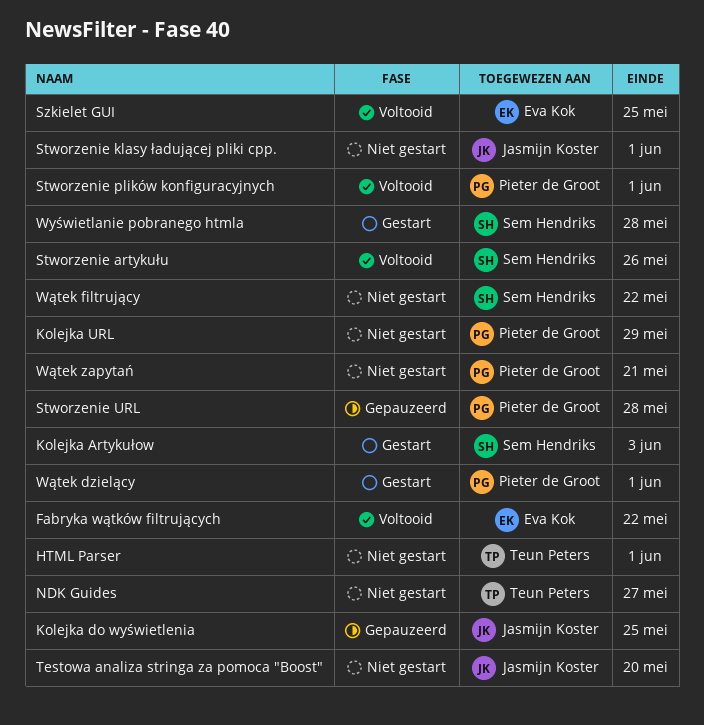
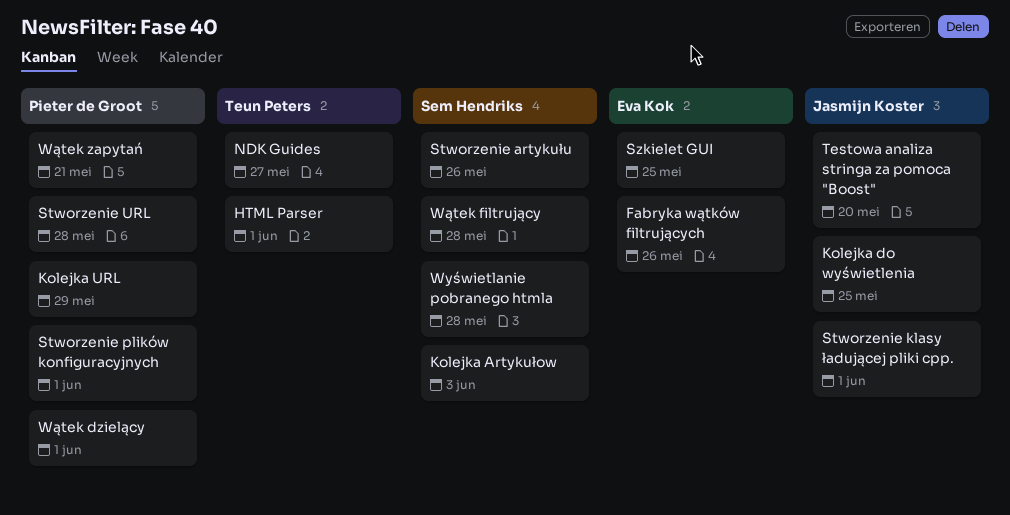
Fabryka wątków filtrujących, due: May 22 -> May 26
Wątek filtrujący, due: May 22 -> May 28

